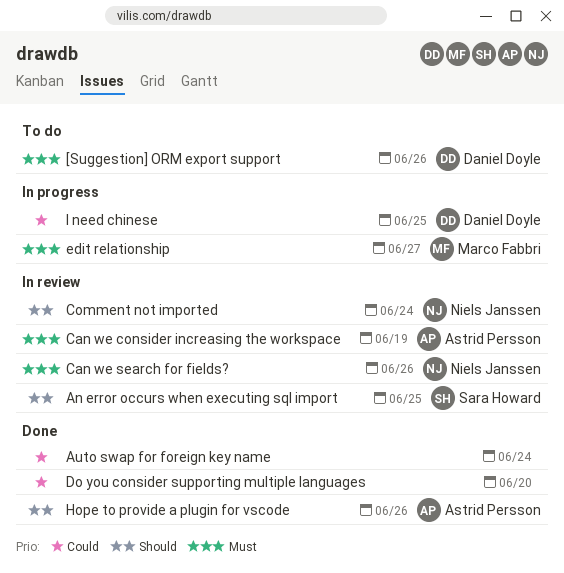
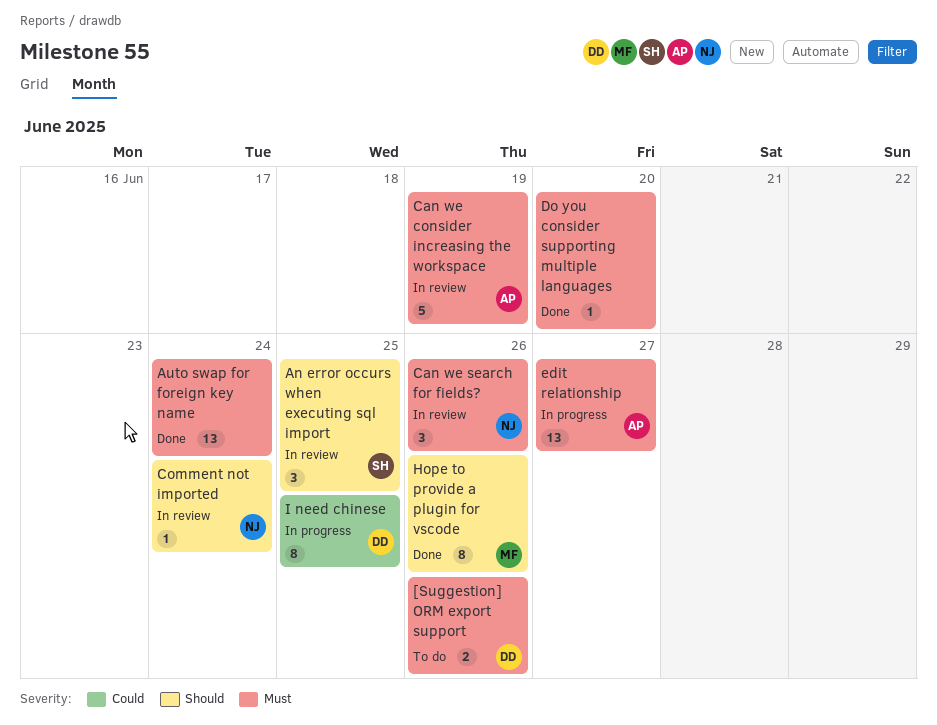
Auto swap for foreign key name, priority: Could -> Must
Do you consider supporting multiple languages, priority: Could -> Must
edit relationship, owner: Marco Fabbri -> Astrid Persson
Hope to provide a plugin for vscode, owner: Astrid Persson -> Marco Fabbri

